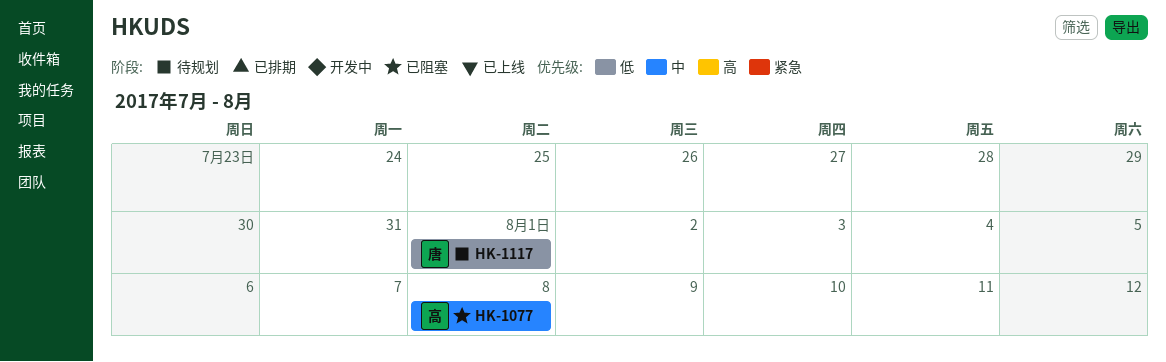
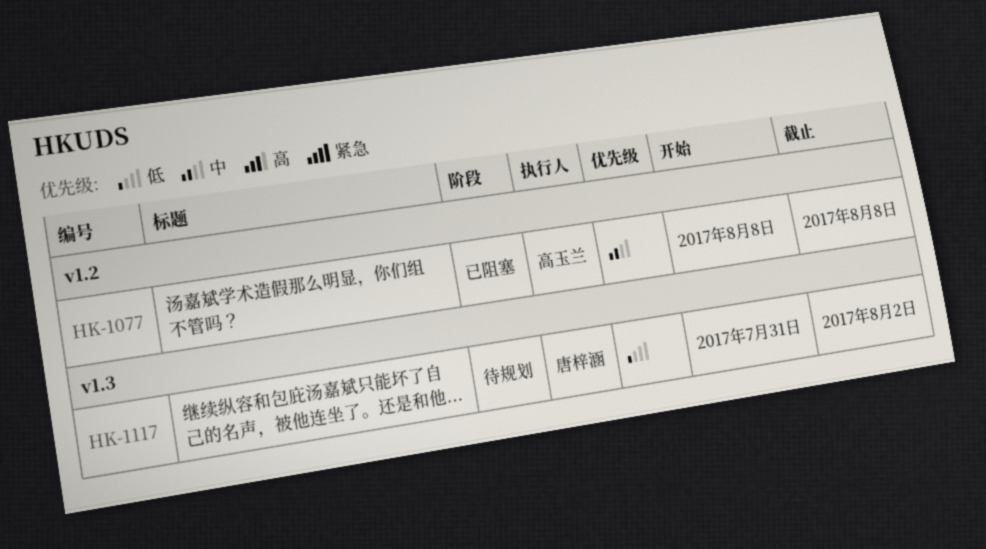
HK-1117, start: Aug 1 -> Jul 31
HK-1117, due: Aug 1 -> Aug 2

